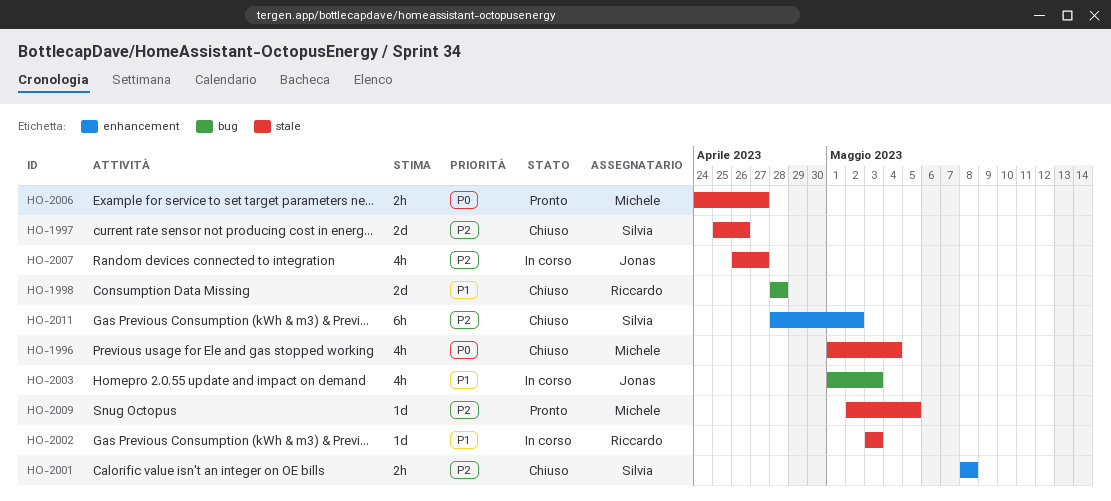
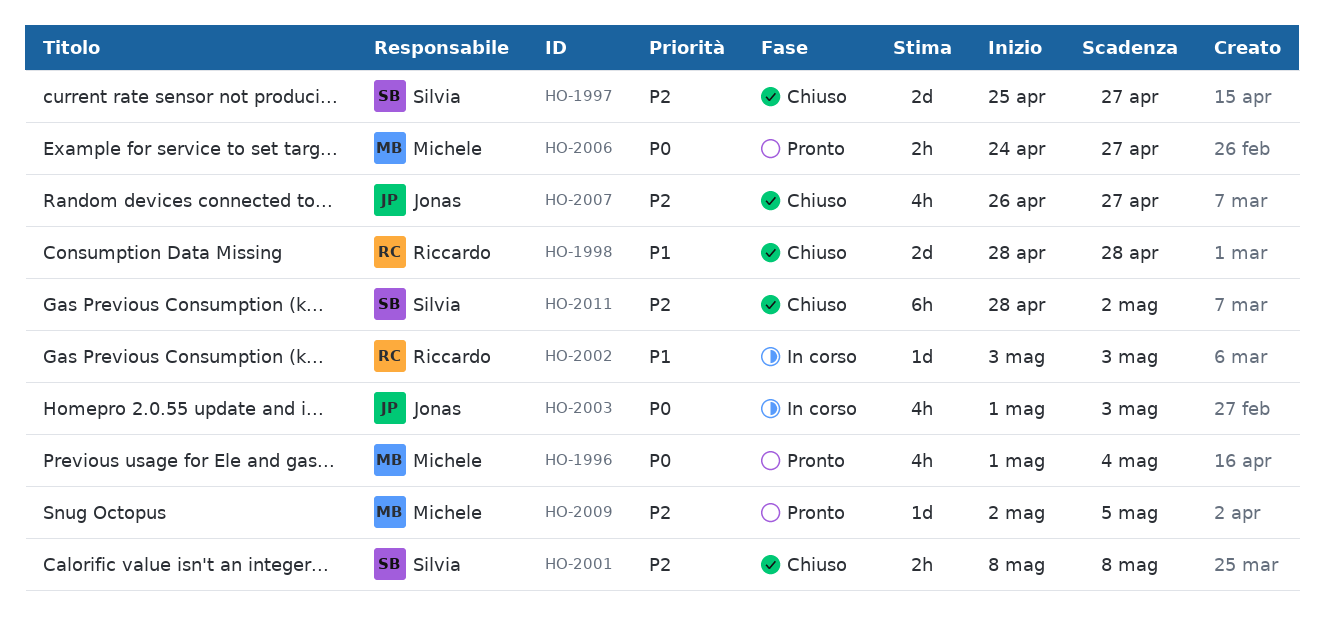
HO-1996, status: Chiuso -> Pronto
HO-1997, due: Apr 26 -> Apr 27
HO-2003, priority: P1 -> P0
HO-2007, status: In corso -> Chiuso

